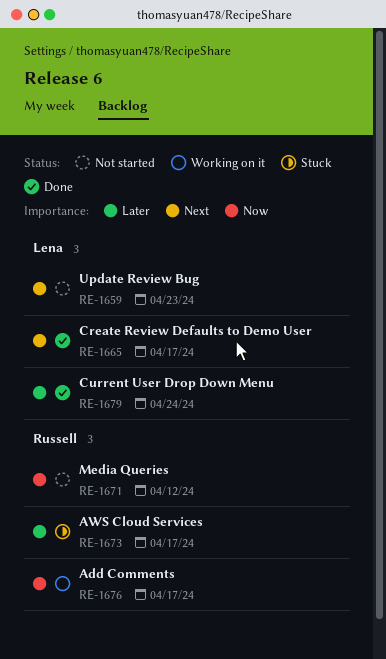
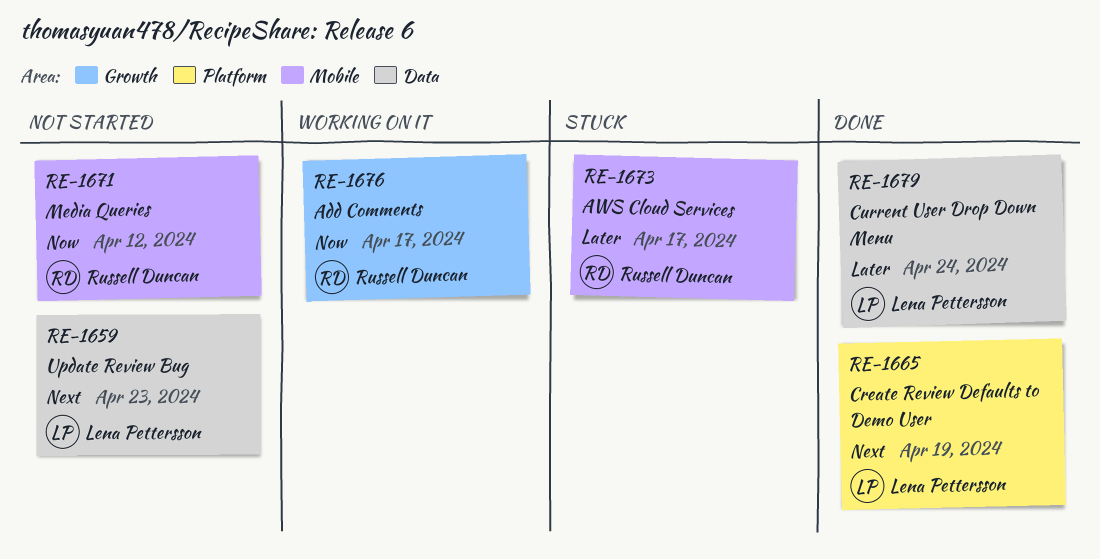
RE-1665, due: Apr 17 -> Apr 19

